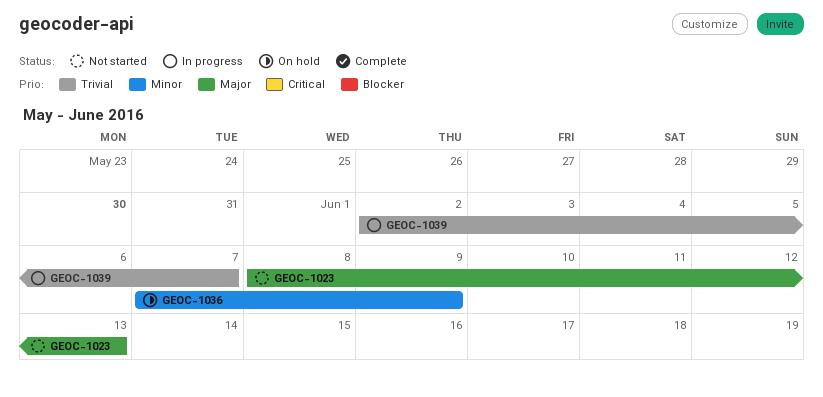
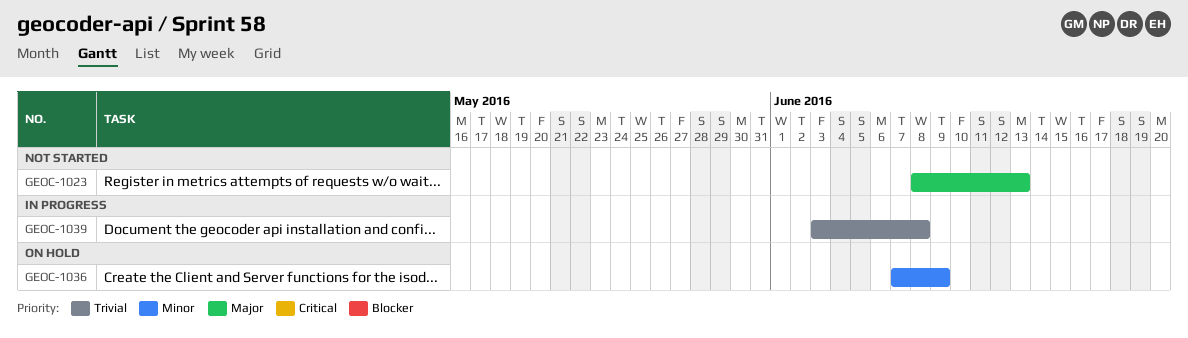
GEOC-1039, start: Jun 2 -> Jun 3
GEOC-1039, due: Jun 7 -> Jun 8

